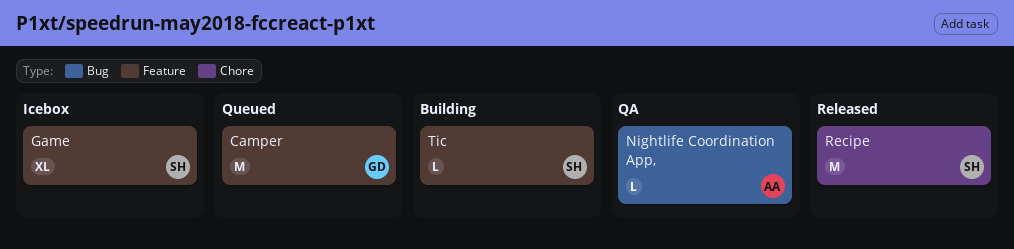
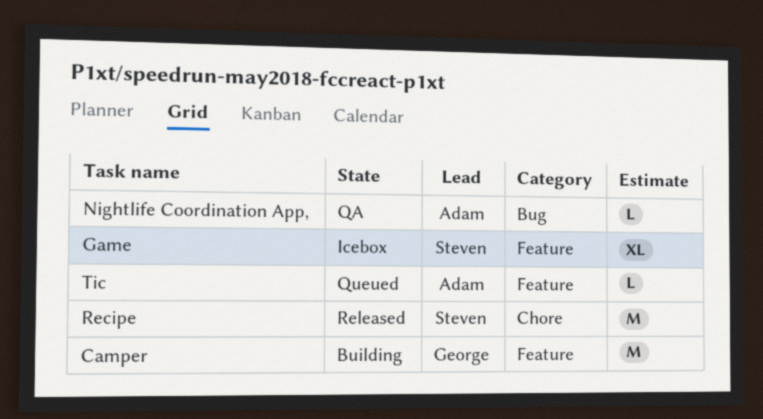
Camper, status: Queued -> Building
Tic, status: Building -> Queued
Tic, owner: Steven -> Adam

